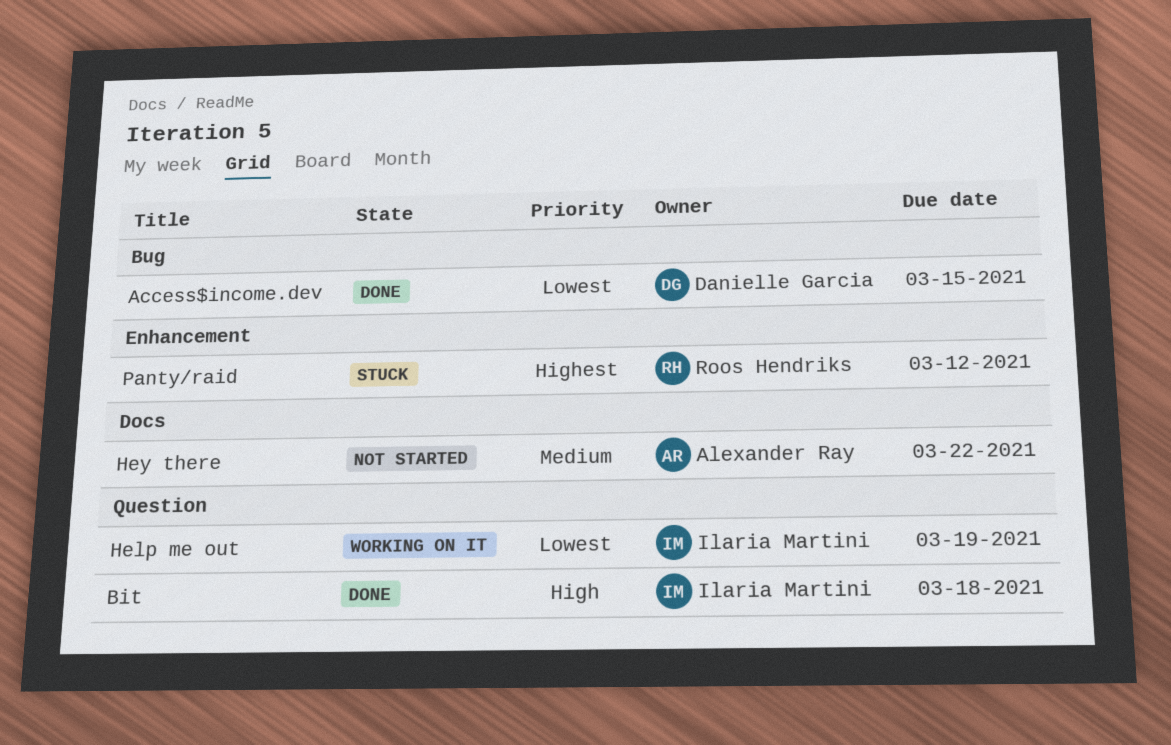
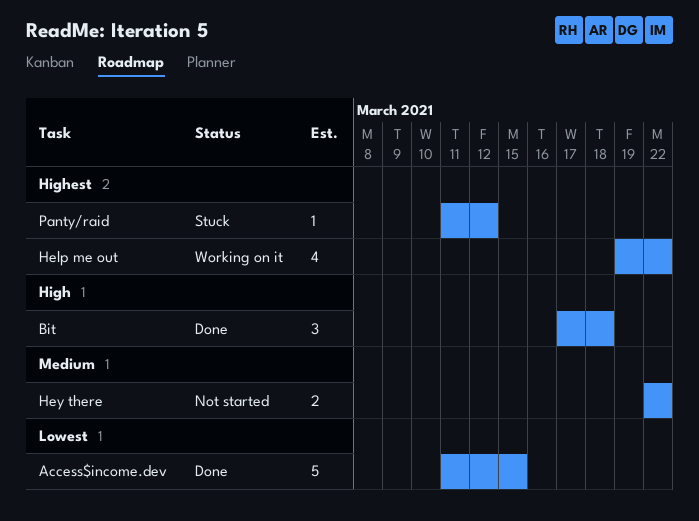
Help me out, priority: Lowest -> Highest
Help me out, due: Mar 19 -> Mar 22

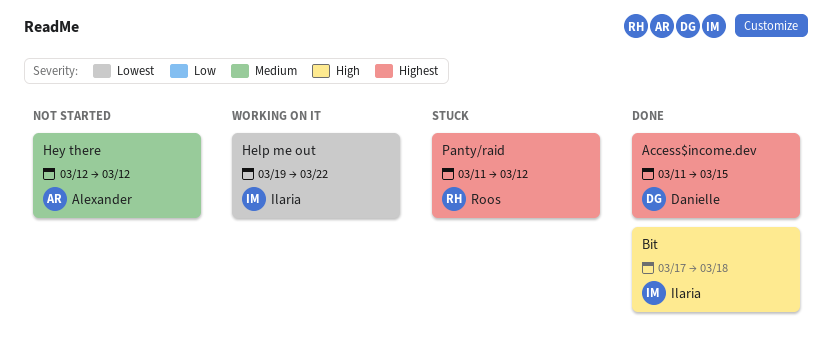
Access$income.dev, priority: Lowest -> Highest
Help me out, priority: Highest -> Lowest
Hey there, start: Mar 22 -> Mar 12
Hey there, due: Mar 22 -> Mar 12

